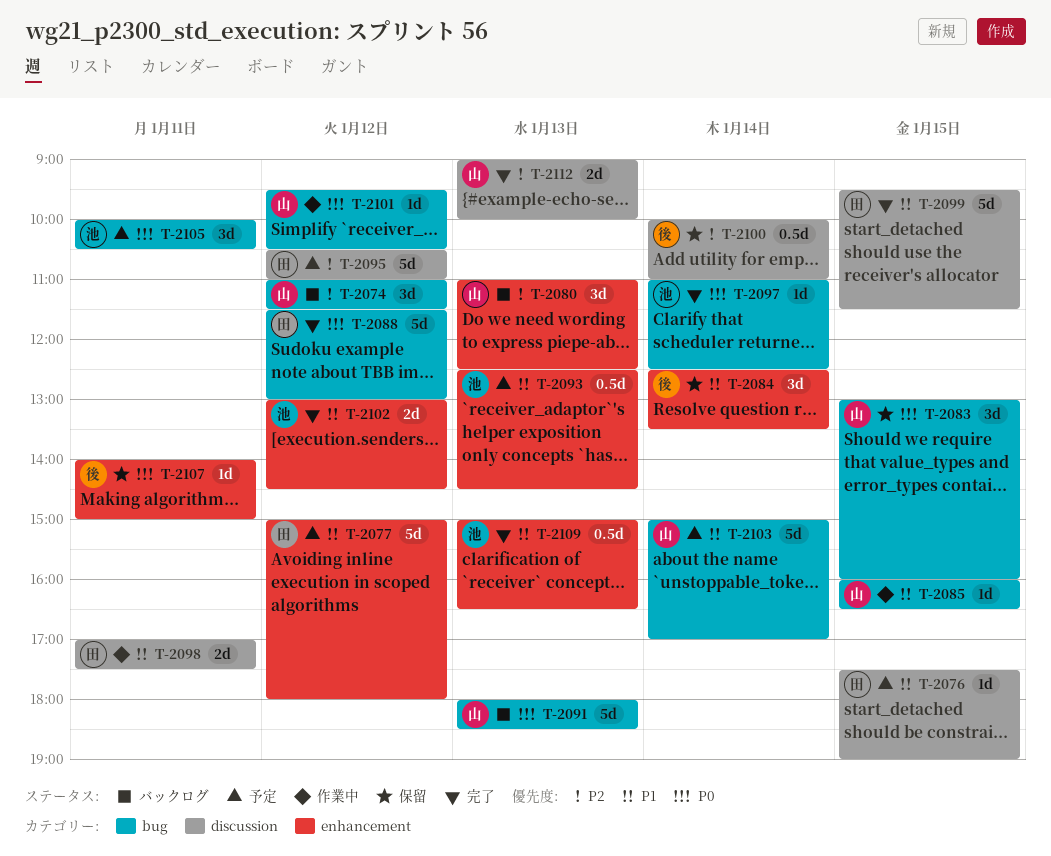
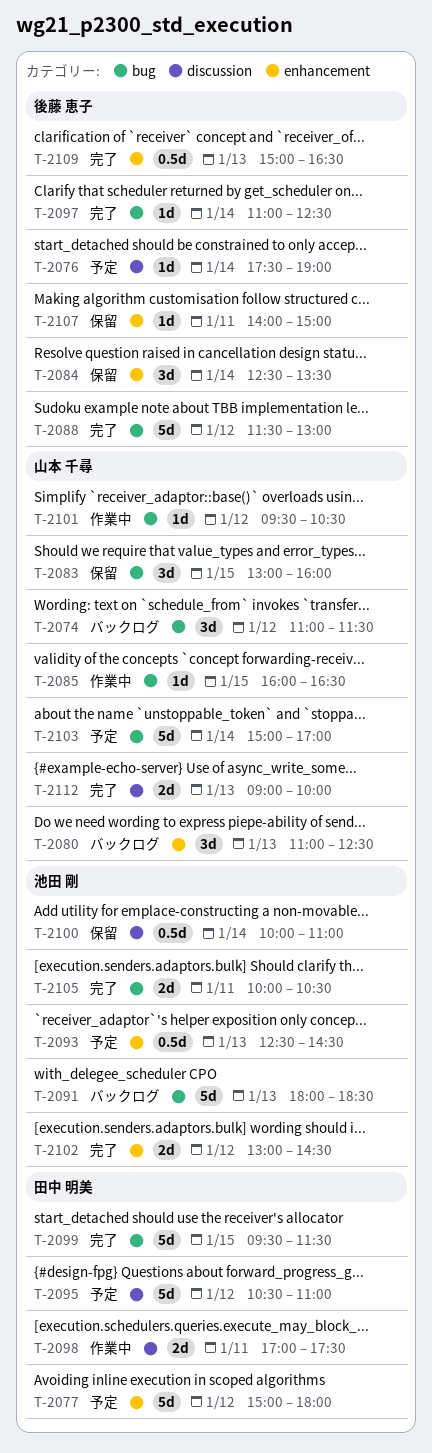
T-2076, owner: 田中 明美 -> 後藤 恵子
T-2076, day: Jan 15 -> Jan 14
T-2088, owner: 田中 明美 -> 後藤 恵子
T-2091, owner: 山本 千尋 -> 池田 剛
T-2097, owner: 池田 剛 -> 後藤 恵子
T-2099, label: discussion -> bug
T-2100, owner: 後藤 恵子 -> 池田 剛
T-2105, status: 予定 -> 完了
T-2105, estimate: 3d -> 2d
T-2109, owner: 池田 剛 -> 後藤 恵子

